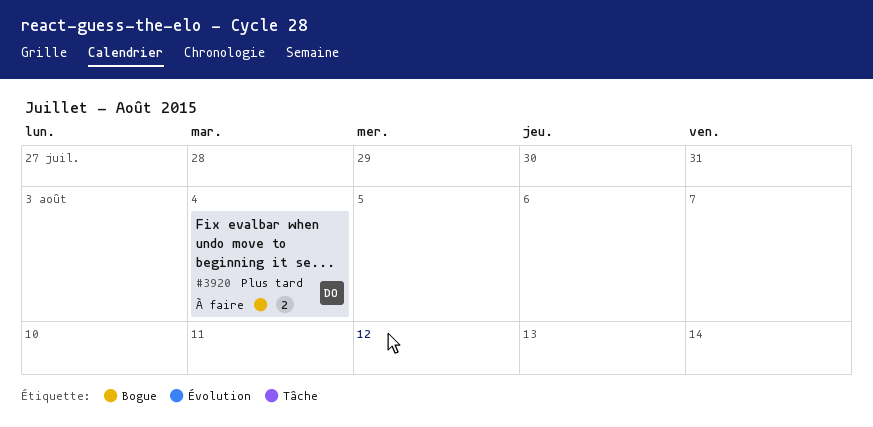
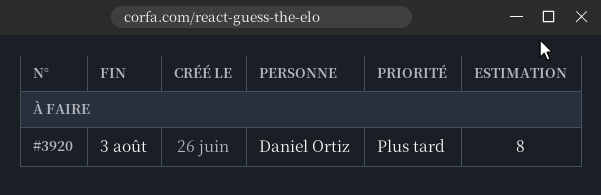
#3920, estimate: 2 -> 8
#3920, due: Aug 4 -> Aug 3

